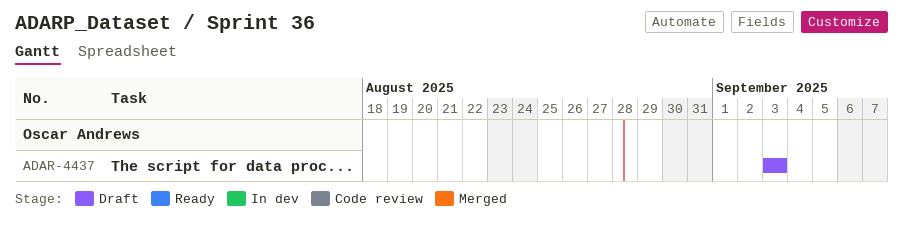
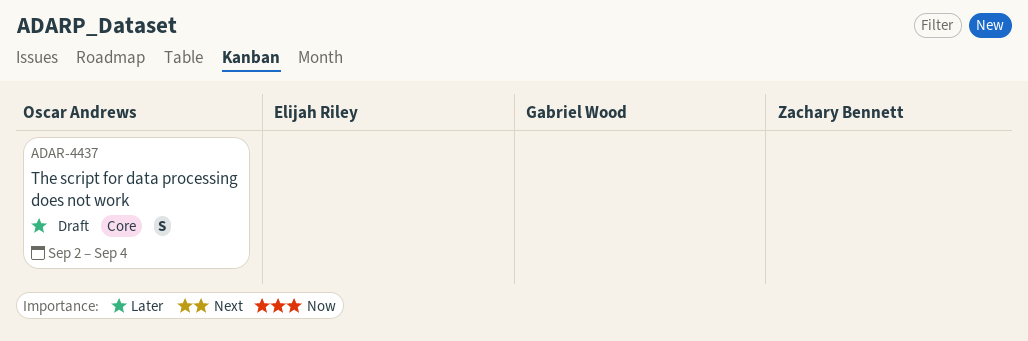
ADAR-4437, start: Sep 3 -> Sep 2
ADAR-4437, due: Sep 3 -> Sep 4

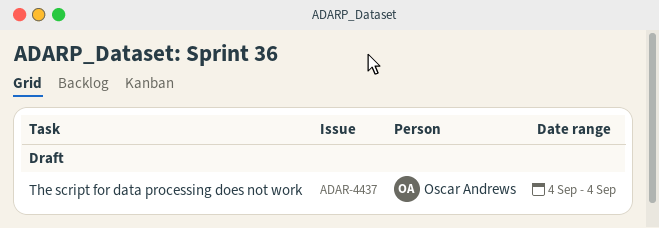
ADAR-4437, start: Sep 2 -> Sep 4

